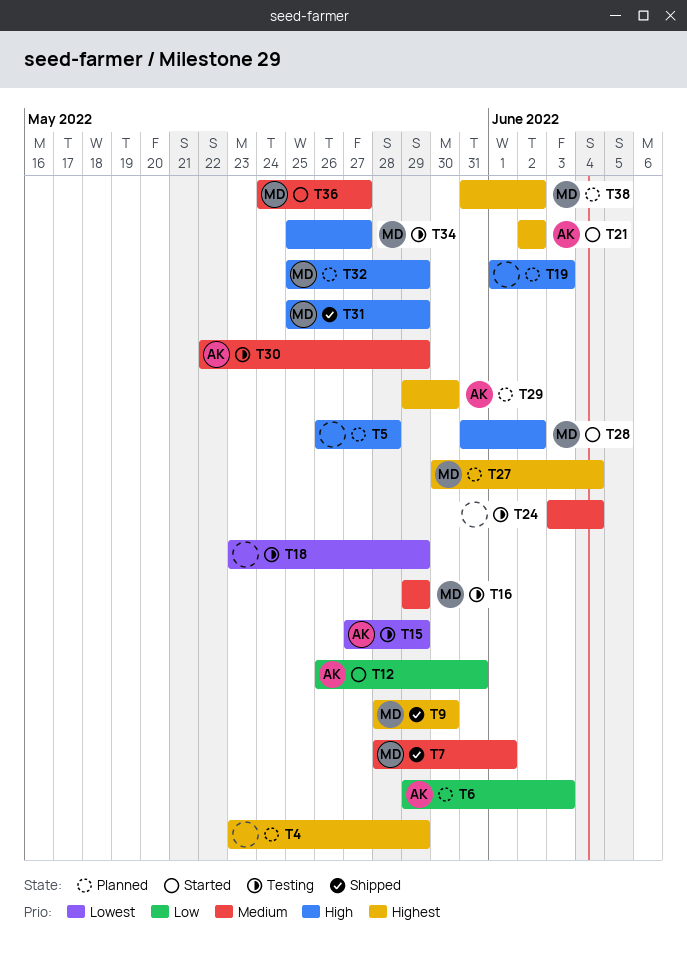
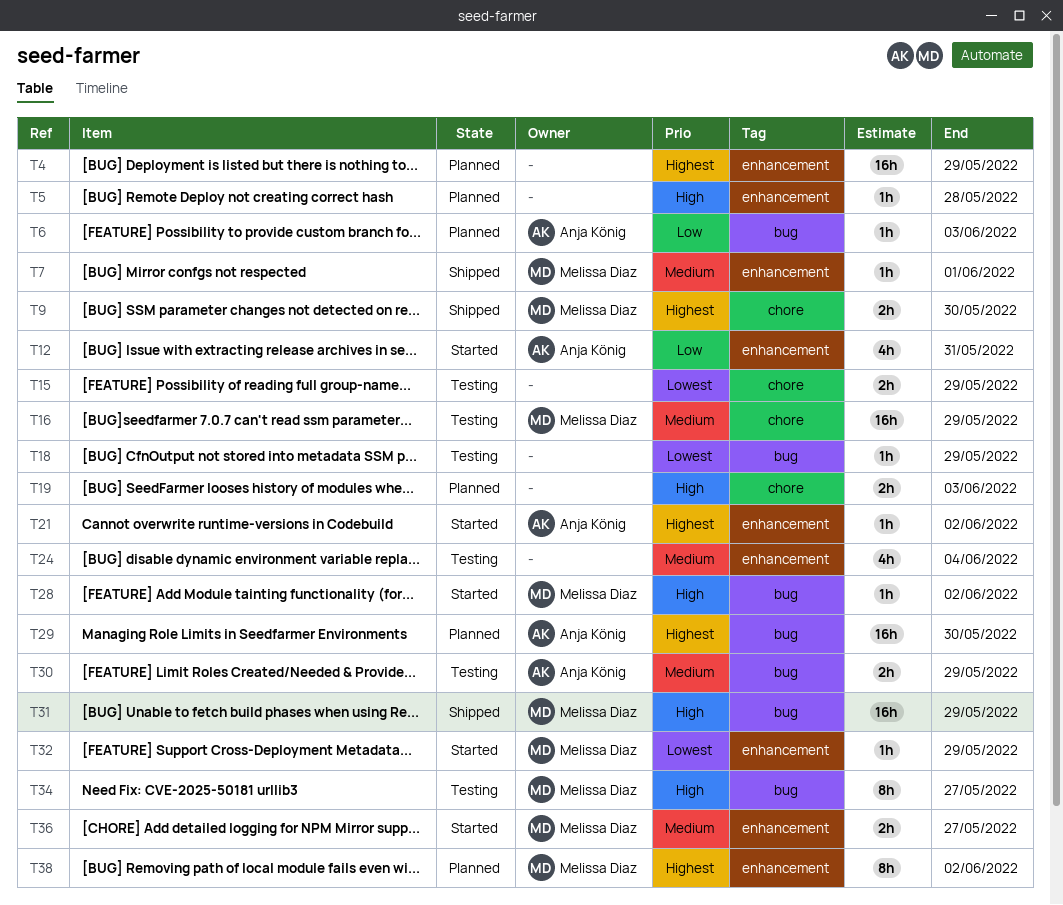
T15, owner: Anja König -> none
T27: present -> none
T32, status: Planned -> Started
T32, priority: High -> Lowest

